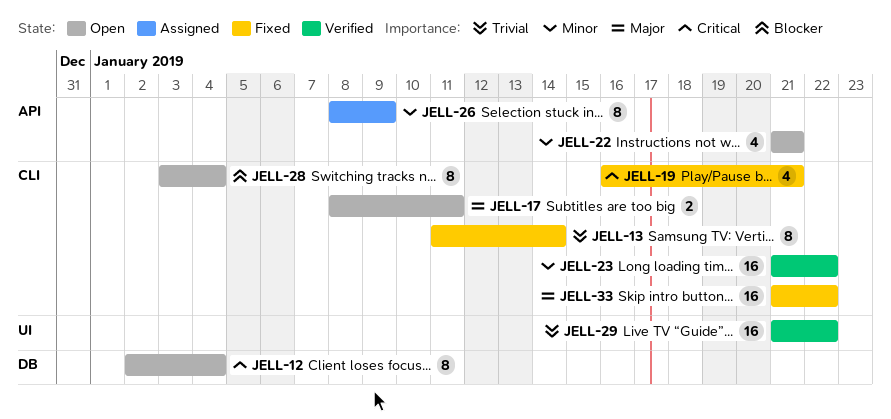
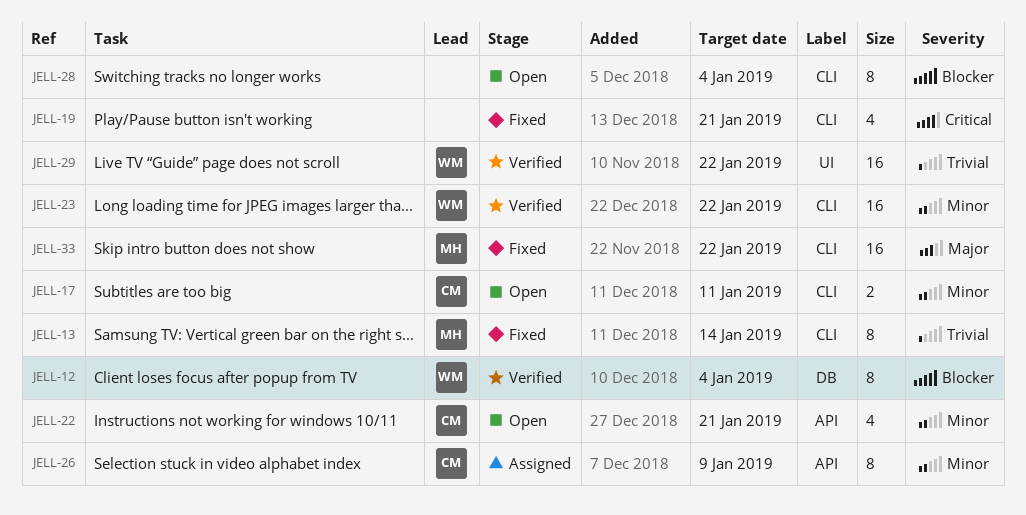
JELL-12, status: Open -> Verified
JELL-12, priority: Critical -> Blocker
JELL-17, priority: Major -> Minor

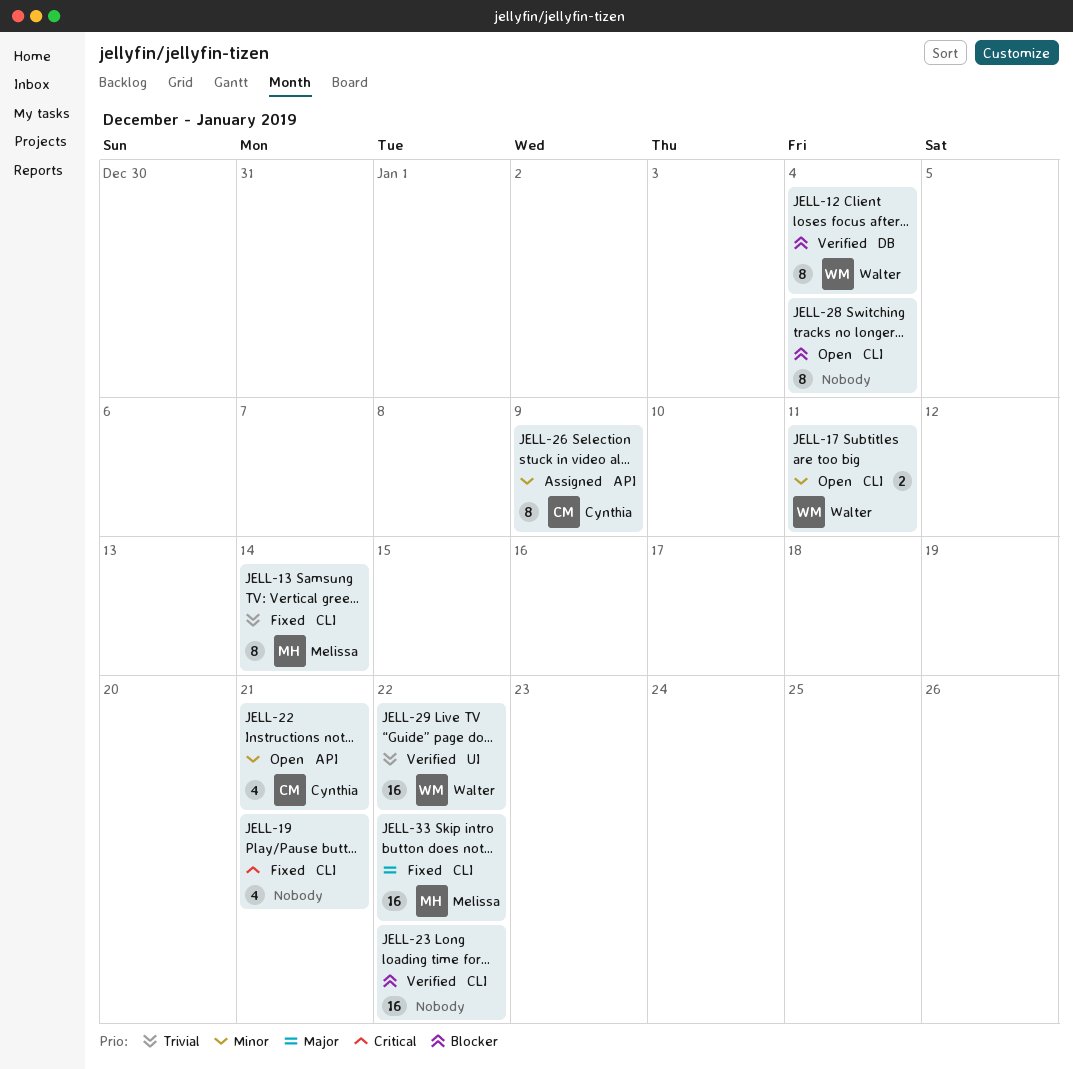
JELL-17, owner: Cynthia -> Walter
JELL-23, owner: Walter -> none
JELL-23, priority: Minor -> Blocker

